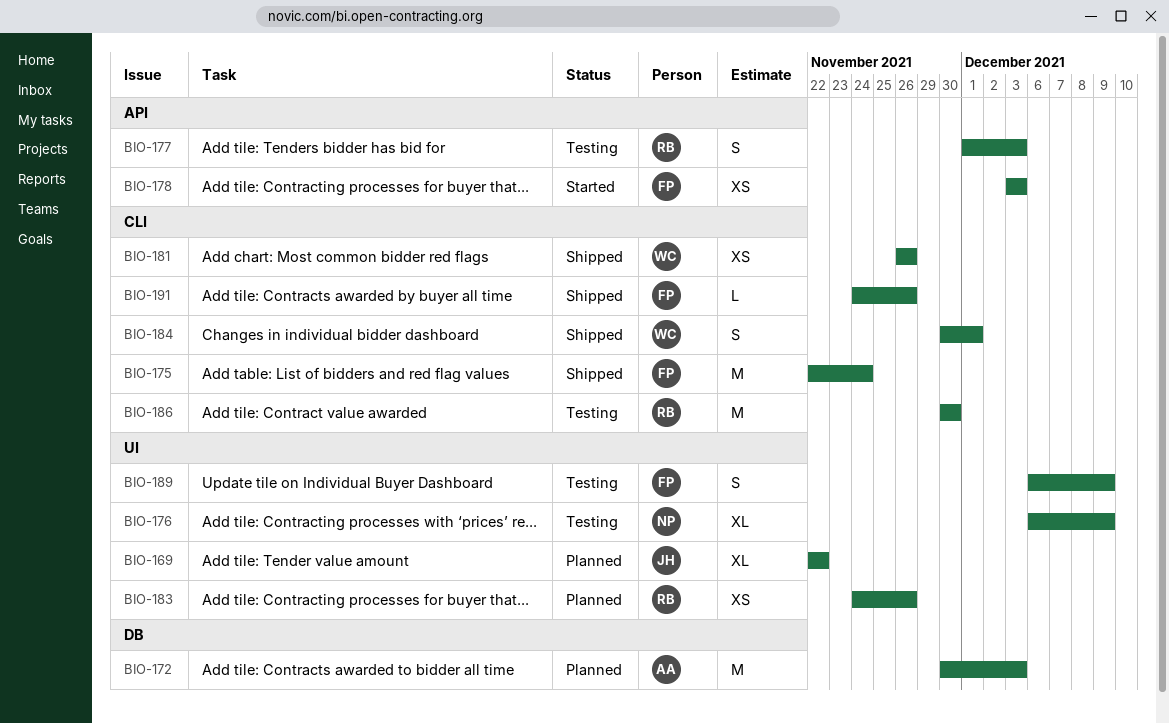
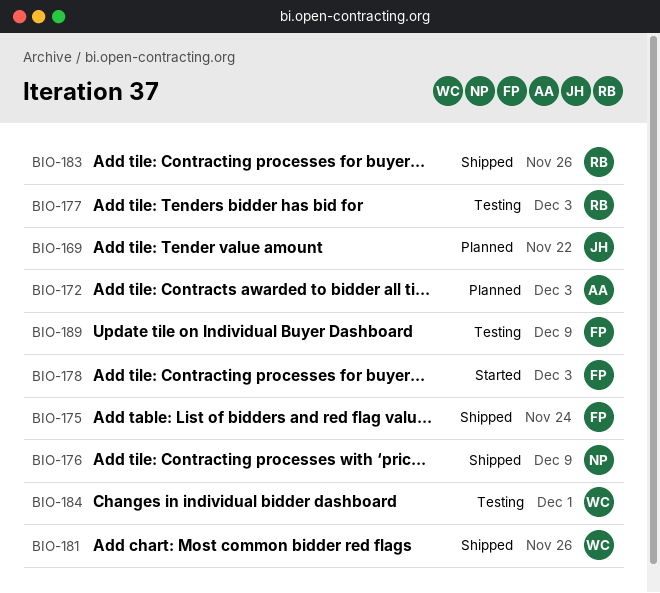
BIO-176, status: Testing -> Shipped
BIO-183, status: Planned -> Shipped
BIO-184, status: Shipped -> Testing
BIO-186: present -> none
BIO-191: present -> none

